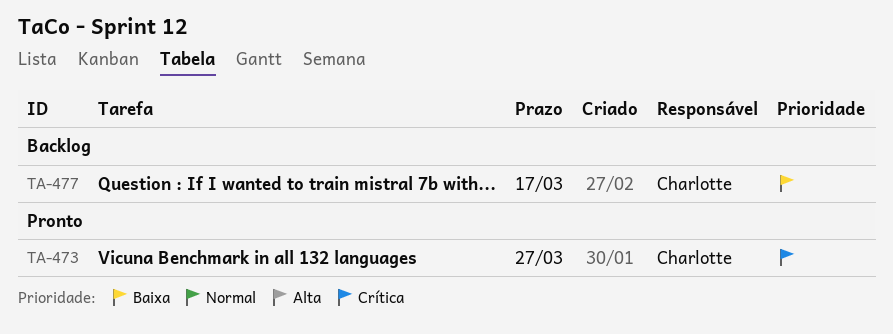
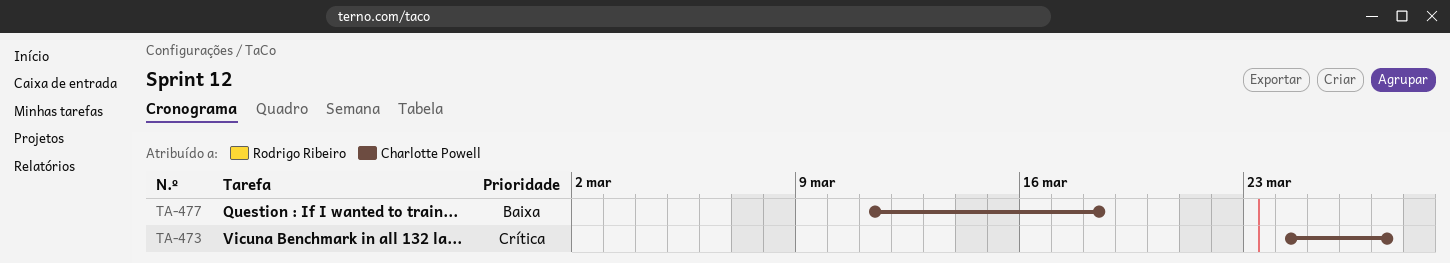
TA-477, due: Mar 17 -> Mar 18

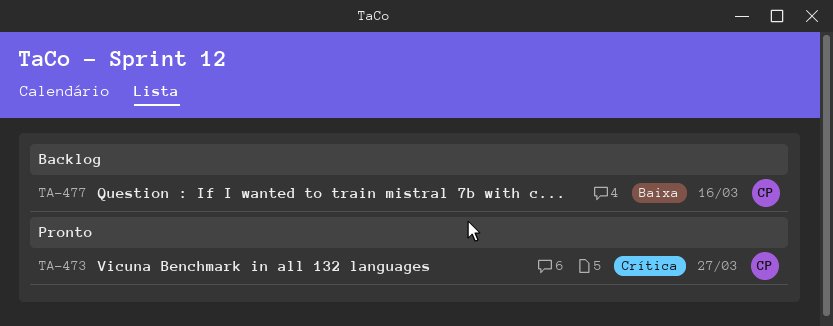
TA-477, due: Mar 18 -> Mar 16

